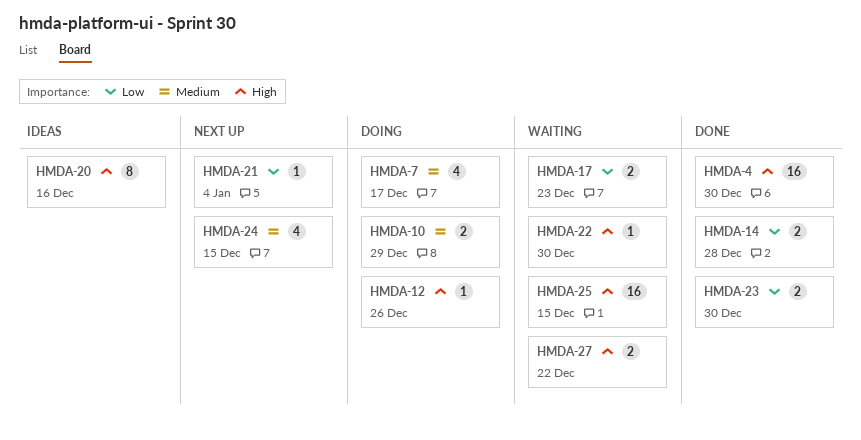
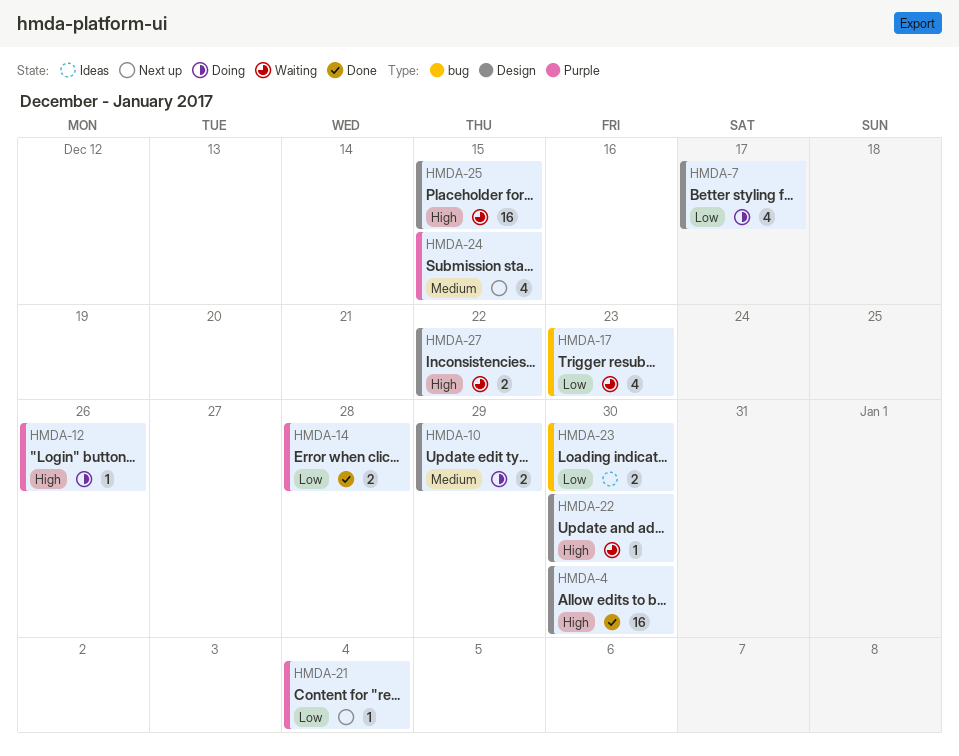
HMDA-7, priority: Medium -> Low
HMDA-17, estimate: 2 -> 4
HMDA-20: present -> none
HMDA-23, status: Done -> Ideas

